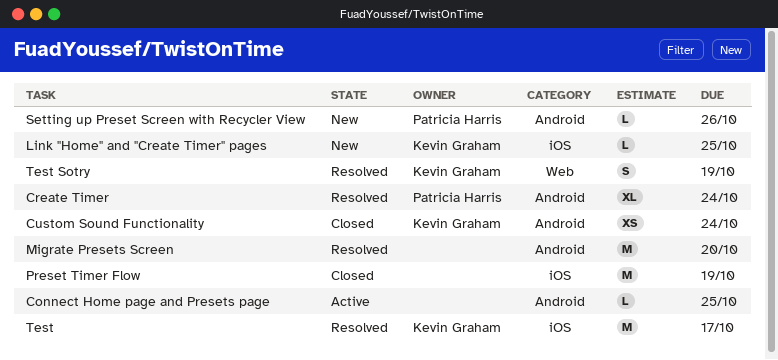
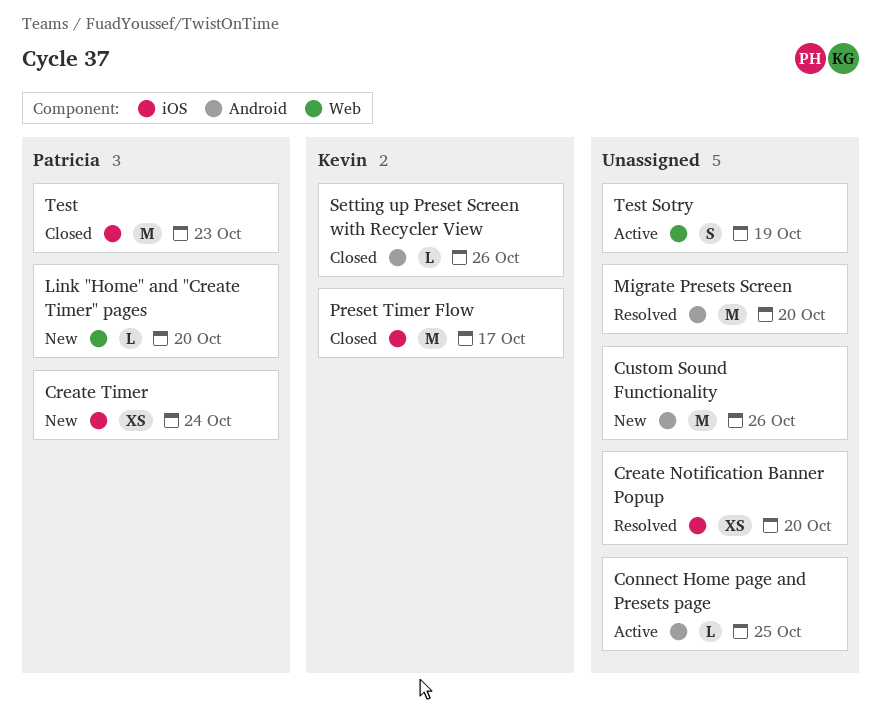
Create Notification Banner Popup: none -> present
Create Timer, status: Resolved -> New
Create Timer, label: Android -> iOS
Create Timer, estimate: XL -> XS
Custom Sound Functionality, status: Closed -> New
Custom Sound Functionality, owner: Kevin Graham -> none
Custom Sound Functionality, estimate: XS -> M
Custom Sound Functionality, due: Oct 24 -> Oct 26
Link "Home" and "Create Timer" pages, owner: Kevin Graham -> Patricia Harris
Link "Home" and "Create Timer" pages, label: iOS -> Web
Link "Home" and "Create Timer" pages, due: Oct 25 -> Oct 20
Preset Timer Flow, owner: none -> Kevin Graham
Preset Timer Flow, due: Oct 19 -> Oct 17
Setting up Preset Screen with Recycler View, status: New -> Closed
Setting up Preset Screen with Recycler View, owner: Patricia Harris -> Kevin Graham
Test, status: Resolved -> Closed
Test, owner: Kevin Graham -> Patricia Harris
Test, due: Oct 17 -> Oct 23
Test Sotry, status: Resolved -> Active
Test Sotry, owner: Kevin Graham -> none

